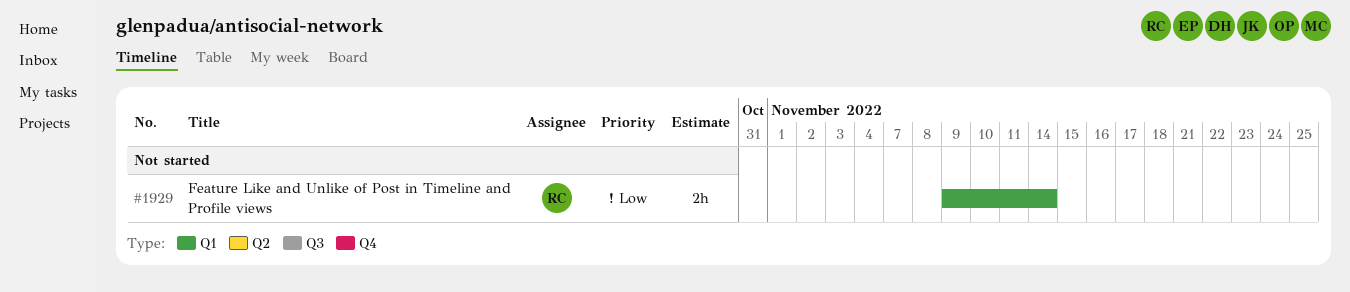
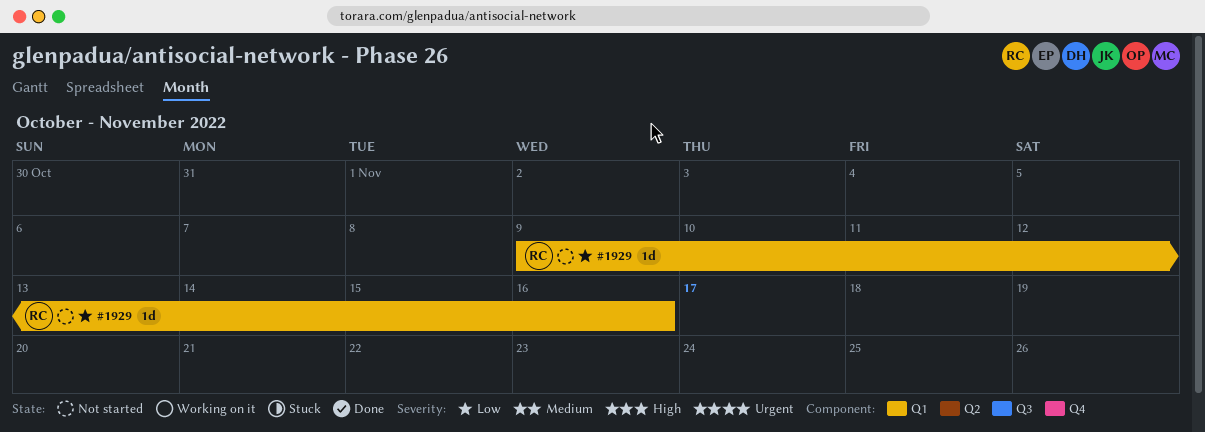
#1929, estimate: 2h -> 1d
#1929, due: Nov 14 -> Nov 16

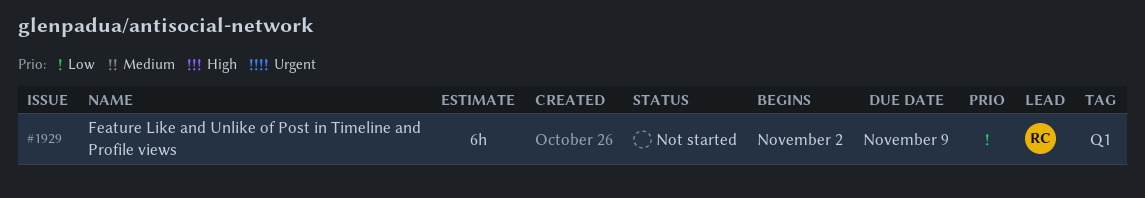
#1929, estimate: 1d -> 6h
#1929, start: Nov 9 -> Nov 2
#1929, due: Nov 16 -> Nov 9

